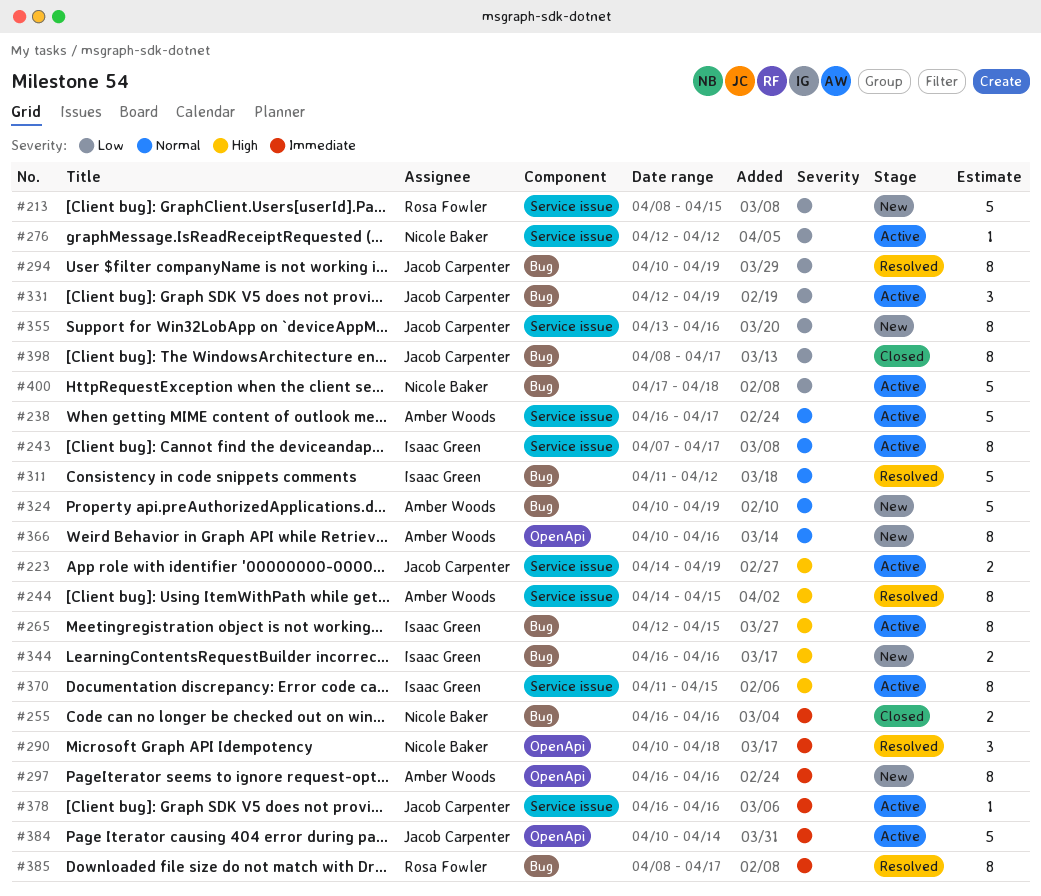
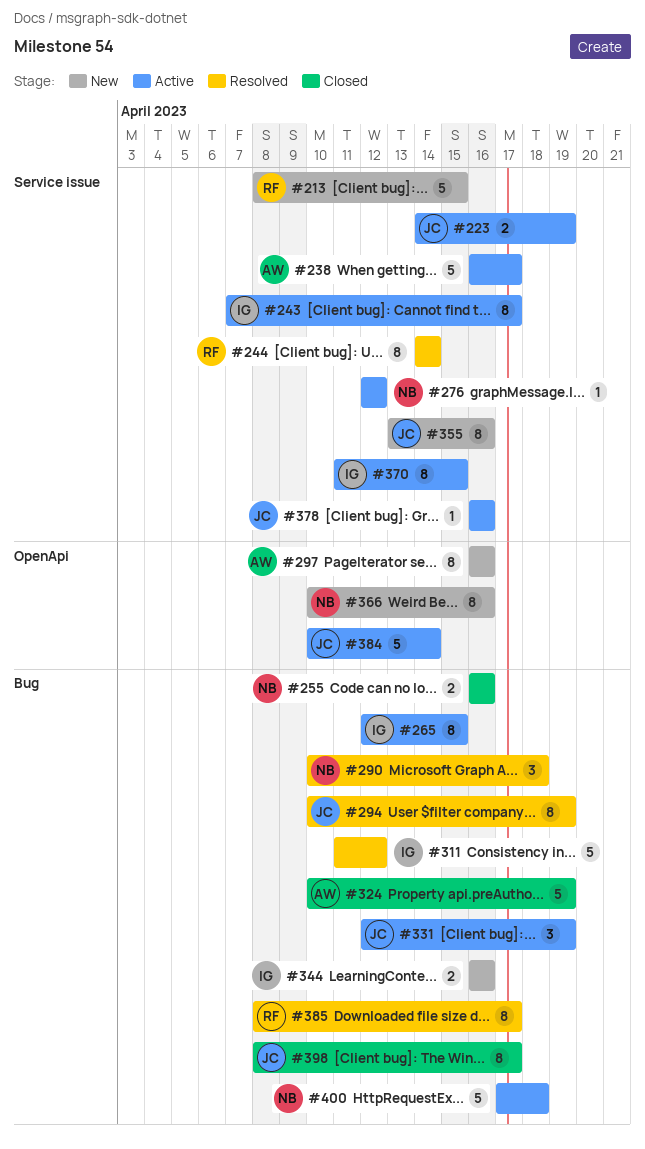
#244, owner: Amber Woods -> Rosa Fowler
#244, due: Apr 15 -> Apr 14
#290, label: OpenApi -> Bug
#324, status: New -> Closed
#366, owner: Amber Woods -> Nicole Baker

